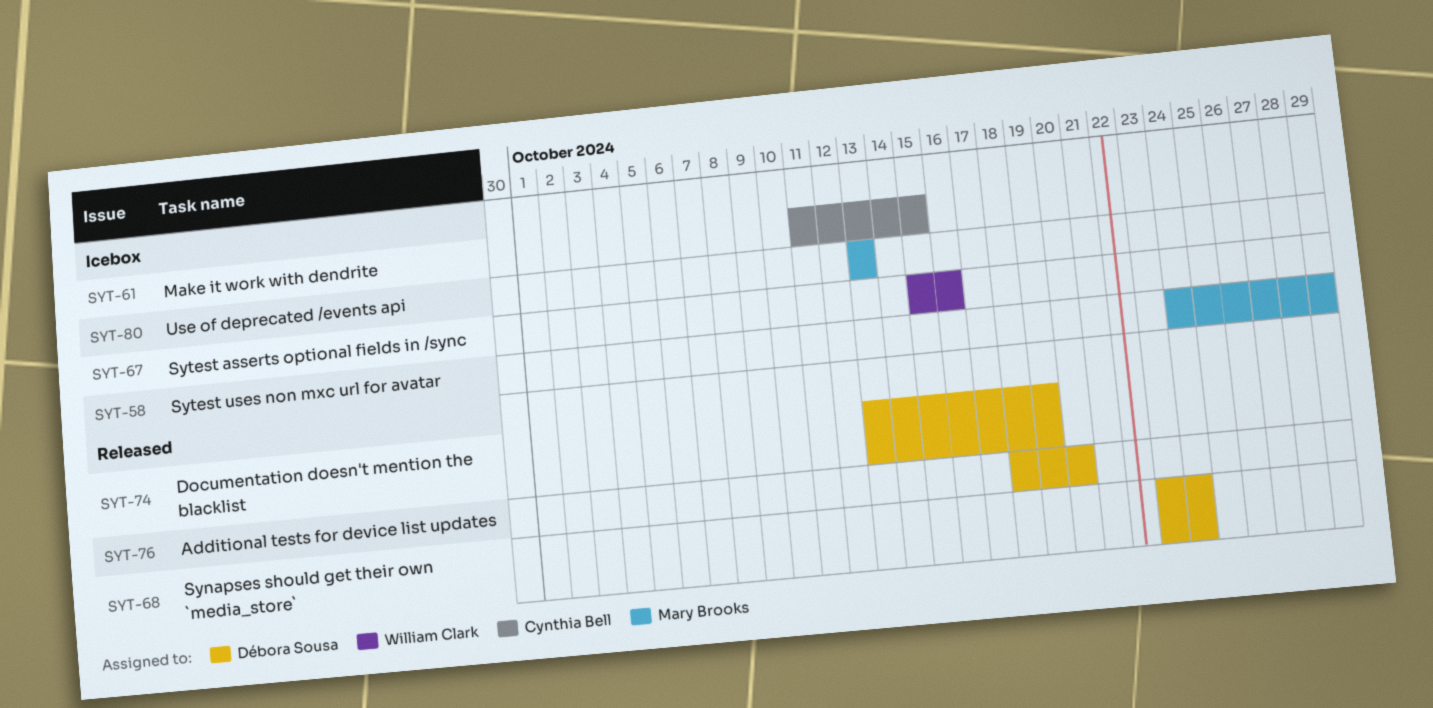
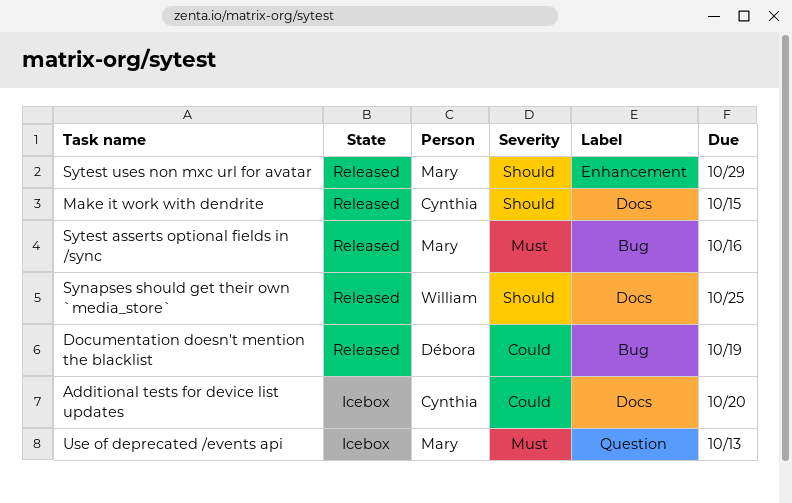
Additional tests for device list updates, status: Released -> Icebox
Additional tests for device list updates, owner: Débora Sousa -> Cynthia Bell
Make it work with dendrite, status: Icebox -> Released
Synapses should get their own `media_store`, owner: Débora Sousa -> William Clark
Synapses should get their own `media_store`, due: Oct 24 -> Oct 25
Sytest asserts optional fields in /sync, status: Icebox -> Released
Sytest asserts optional fields in /sync, owner: William Clark -> Mary Brooks
Sytest uses non mxc url for avatar, status: Icebox -> Released

